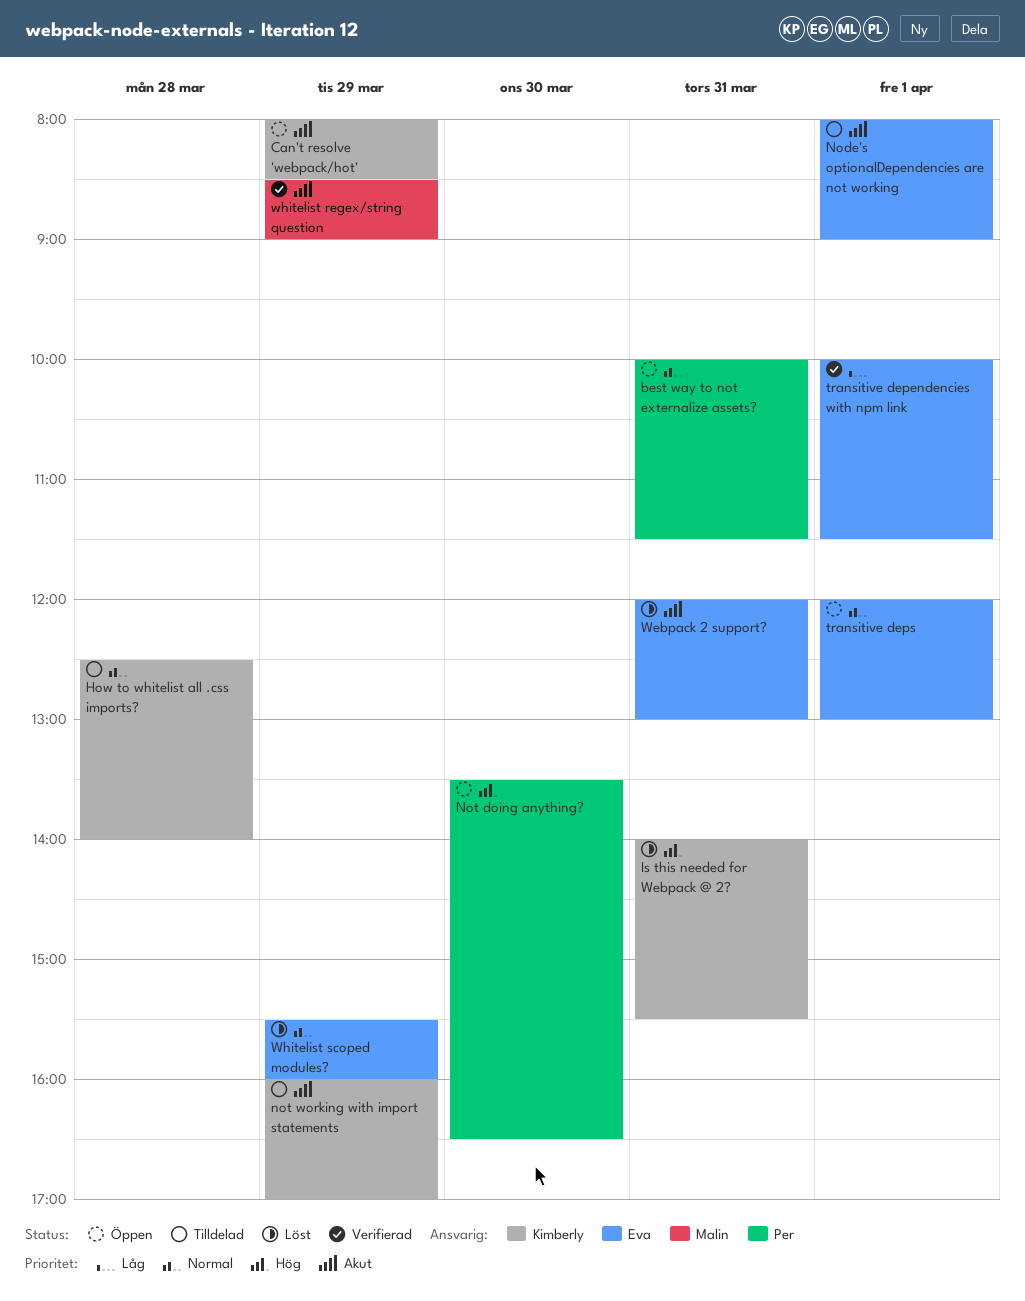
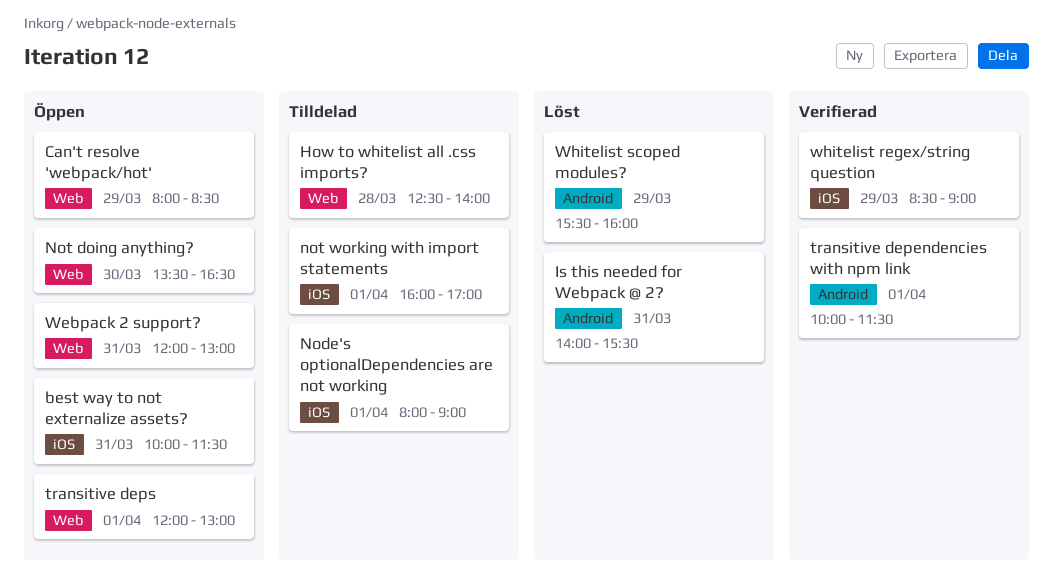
not working with import statements, day: Mar 29 -> Apr 1
Webpack 2 support?, status: Löst -> Öppen

